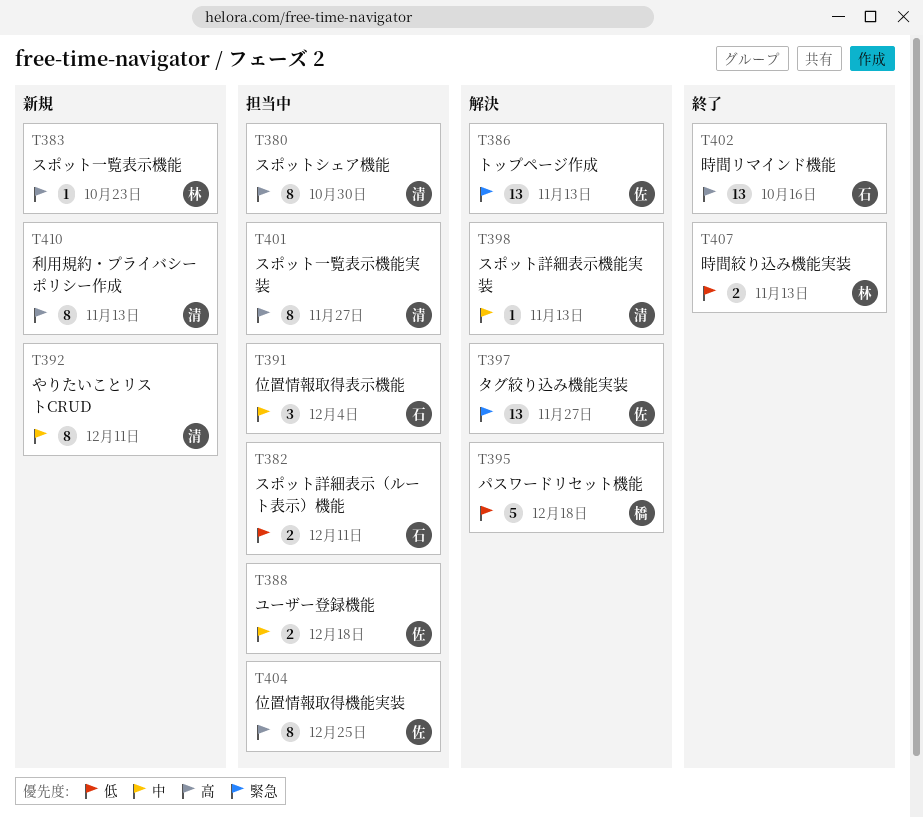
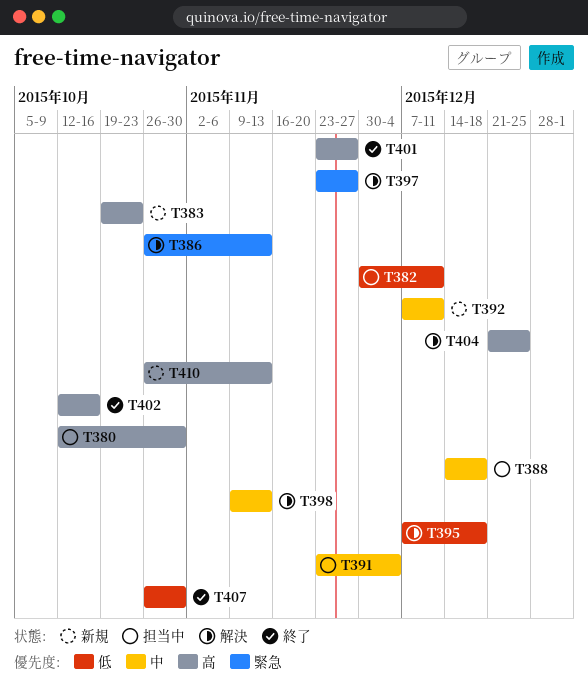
T401, status: 担当中 -> 終了
T404, status: 担当中 -> 解決
T407, due: Nov 13 -> Oct 30

